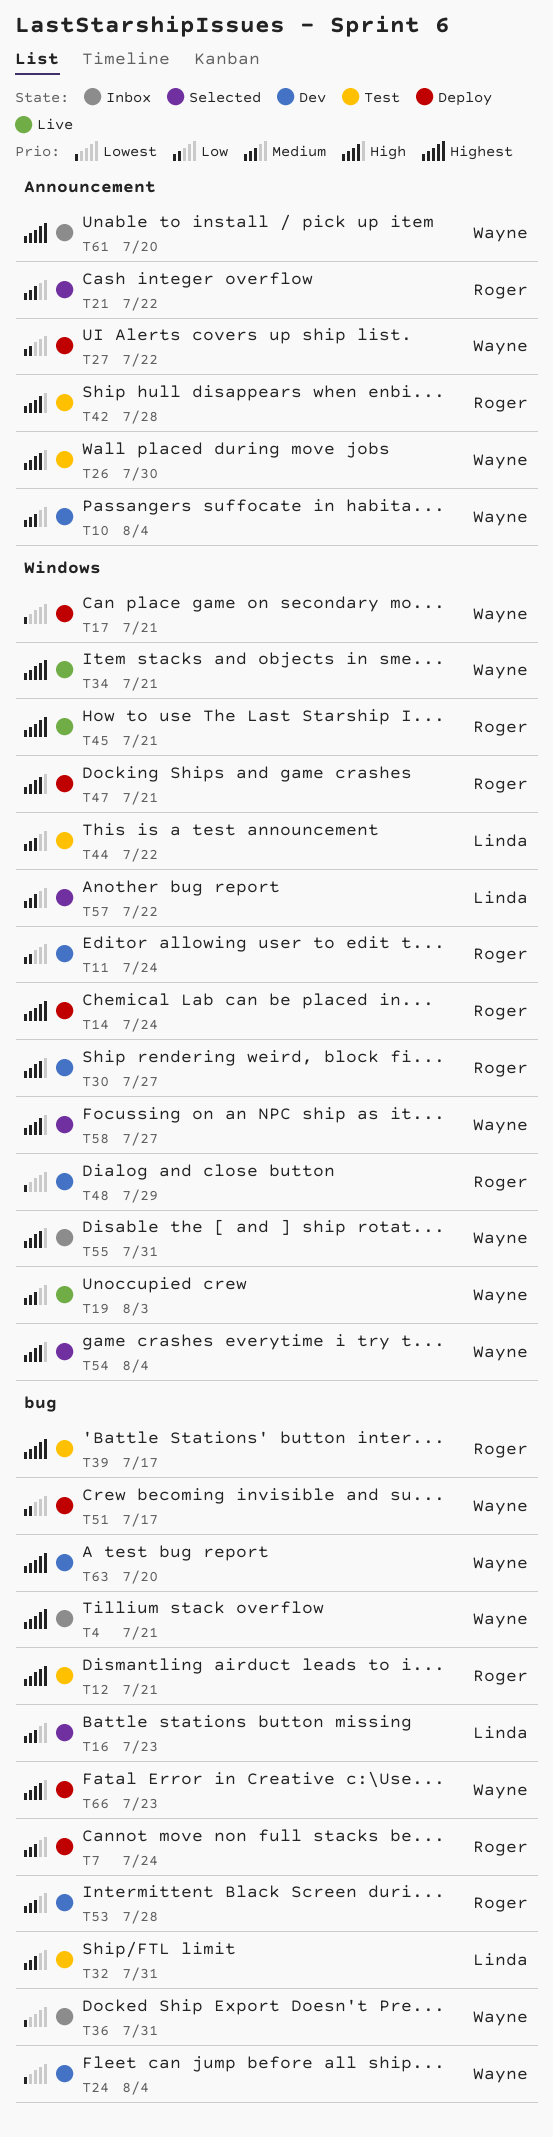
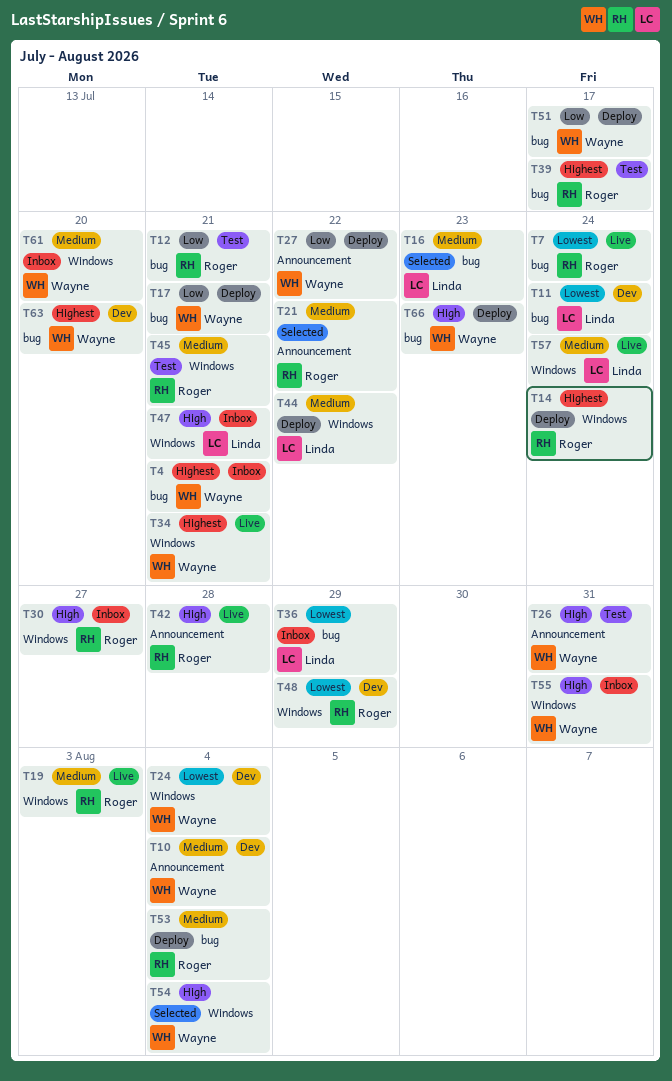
T7, status: Deploy -> Live
T7, priority: Medium -> Lowest
T11, owner: Roger -> Linda
T11, priority: Low -> Lowest
T11, label: Windows -> bug
T12, priority: Highest -> Low
T17, priority: Lowest -> Low
T17, label: Windows -> bug
T19, owner: Wayne -> Roger
T24, label: bug -> Windows
T26, due: Jul 30 -> Jul 31
T30, status: Dev -> Inbox
T32: present -> none
T36, owner: Wayne -> Linda
T36, due: Jul 31 -> Jul 29
T42, status: Test -> Live
T44, status: Test -> Deploy
T45, status: Live -> Test
T45, priority: Highest -> Medium
T47, status: Deploy -> Inbox
T47, owner: Roger -> Linda
T53, status: Dev -> Deploy
T53, due: Jul 28 -> Aug 4
T57, status: Selected -> Live
T57, due: Jul 22 -> Jul 24
T58: present -> none
T61, priority: Highest -> Medium
T61, label: Announcement -> Windows

